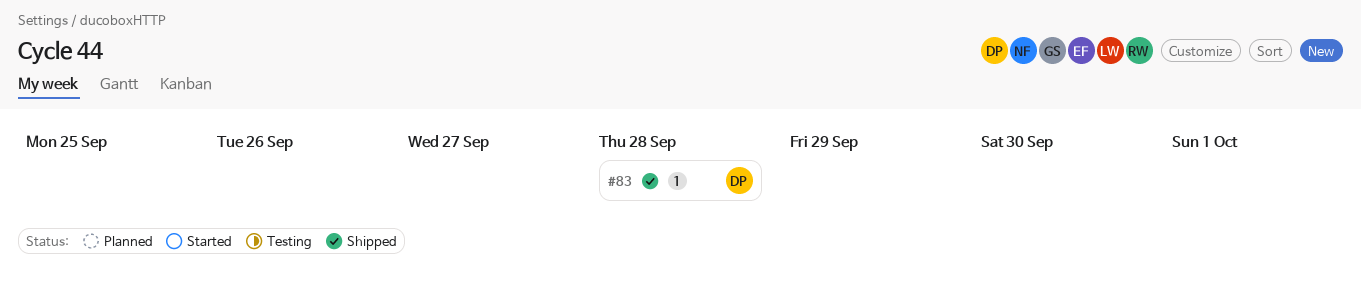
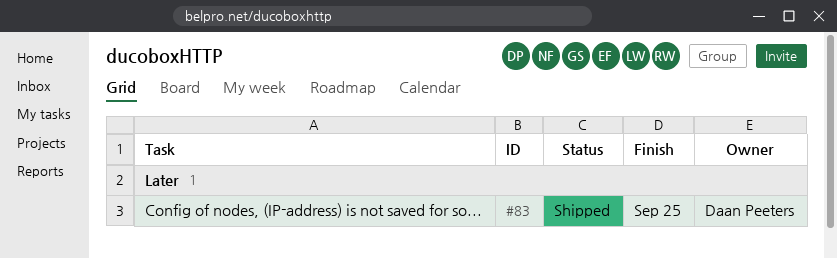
#83, due: Sep 28 -> Sep 25

